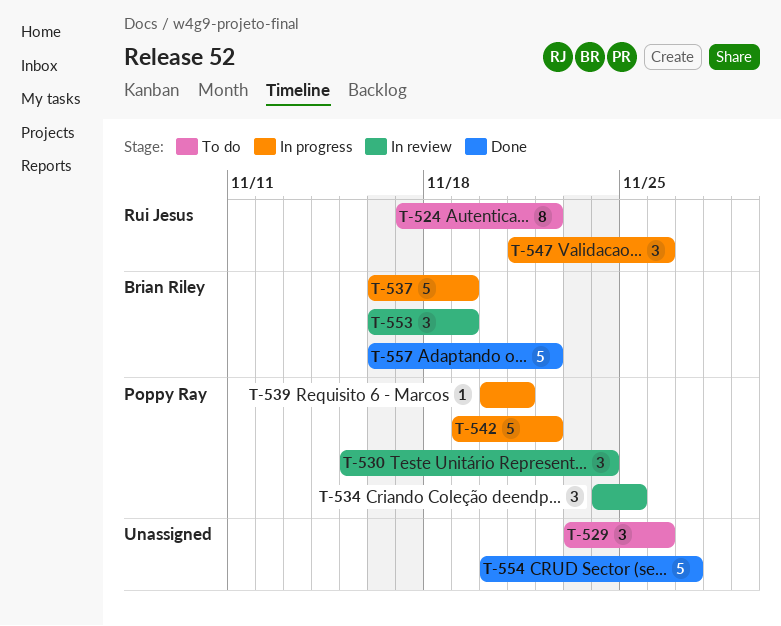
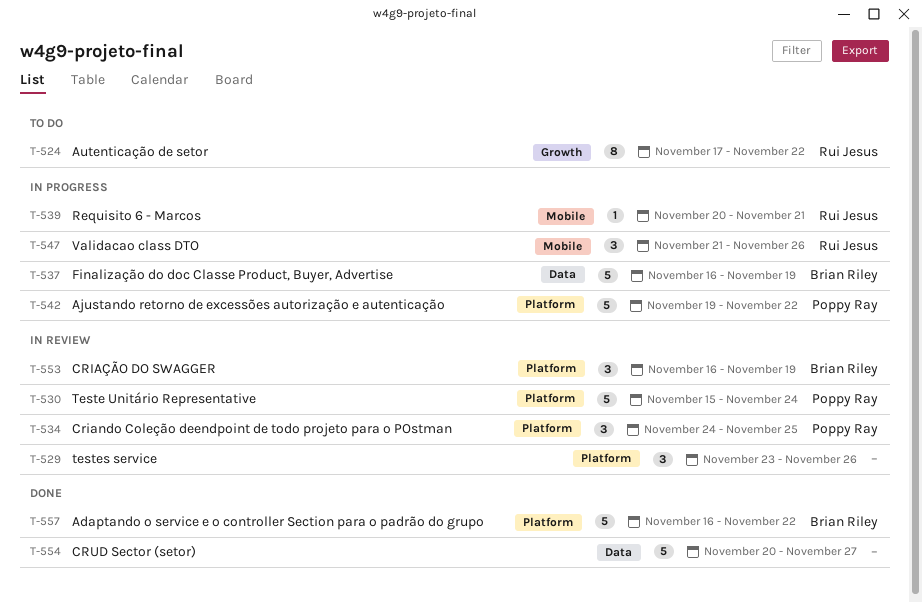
T-529, status: To do -> In review
T-530, estimate: 3 -> 5
T-539, owner: Poppy Ray -> Rui Jesus

